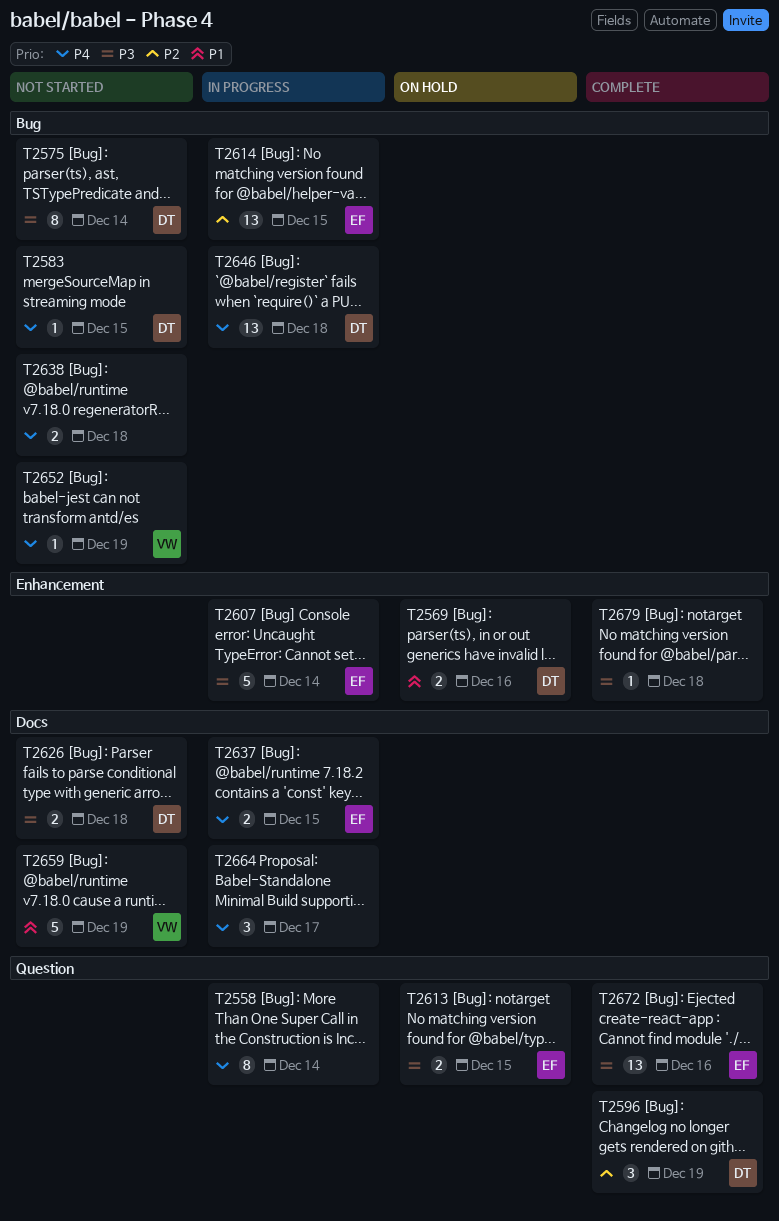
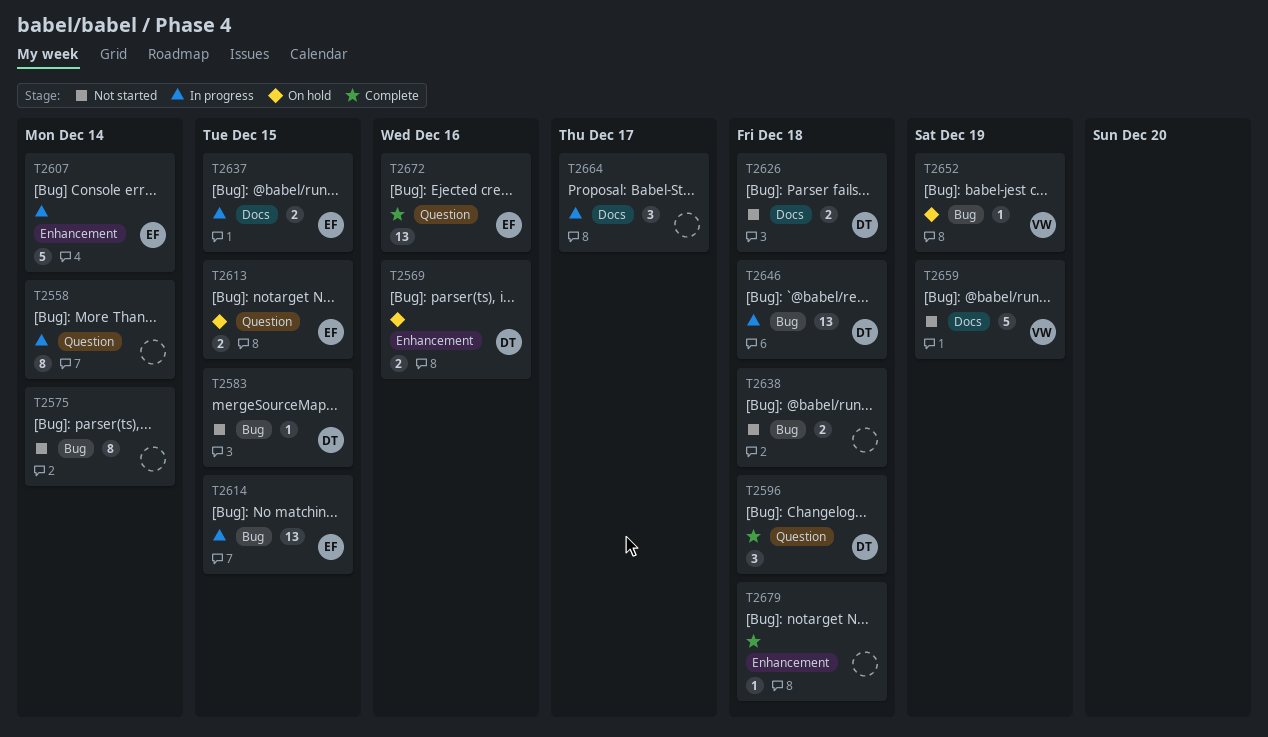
T2575, owner: DT -> none
T2596, due: Dec 19 -> Dec 18
T2652, status: Not started -> On hold

